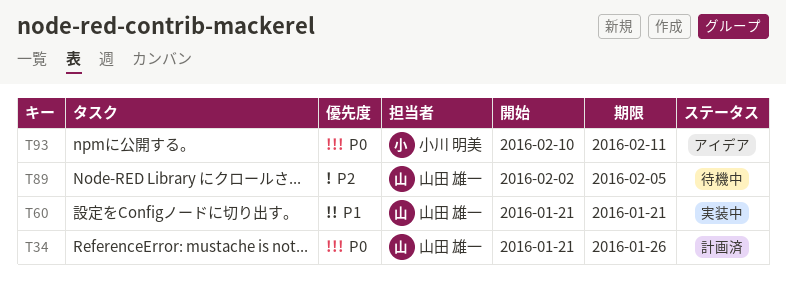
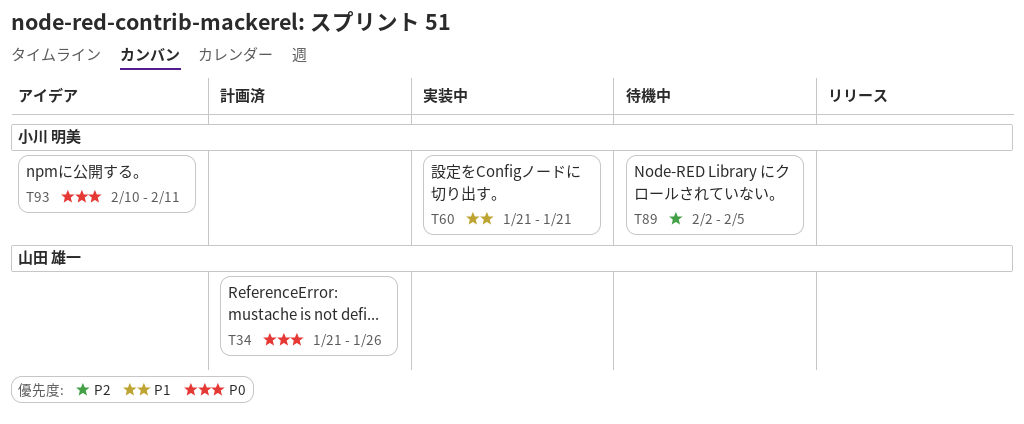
T60, owner: 山田 雄一 -> 小川 明美
T89, owner: 山田 雄一 -> 小川 明美

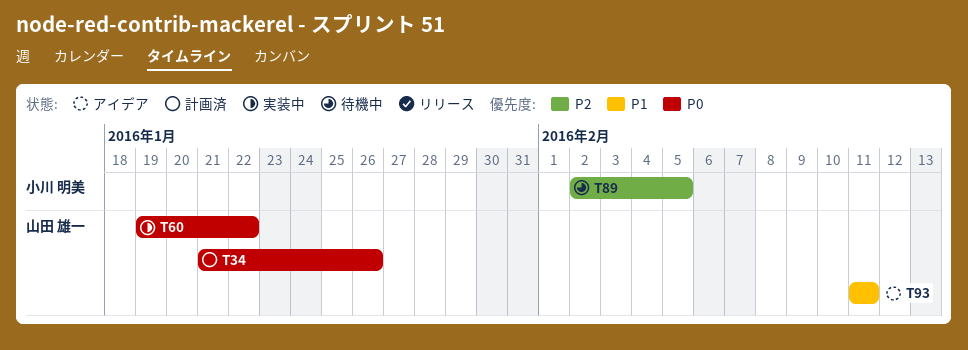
T60, owner: 小川 明美 -> 山田 雄一
T60, priority: P1 -> P0
T60, start: Jan 21 -> Jan 19
T60, due: Jan 21 -> Jan 22
T93, owner: 小川 明美 -> 山田 雄一
T93, priority: P0 -> P1
T93, start: Feb 10 -> Feb 11

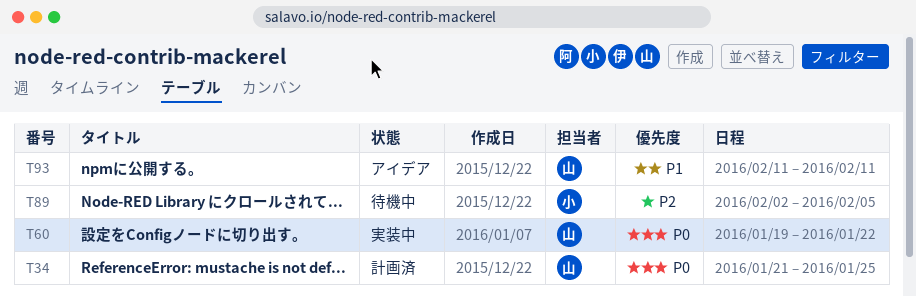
T34, due: Jan 26 -> Jan 25

